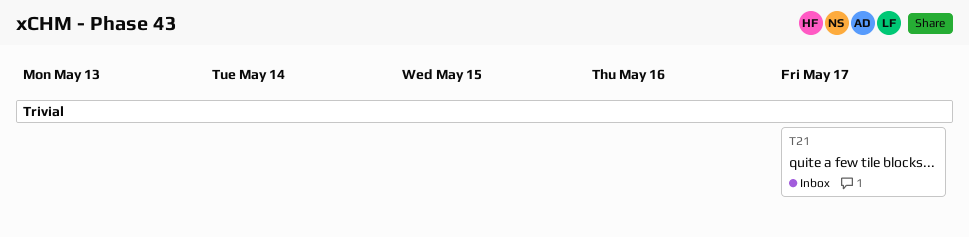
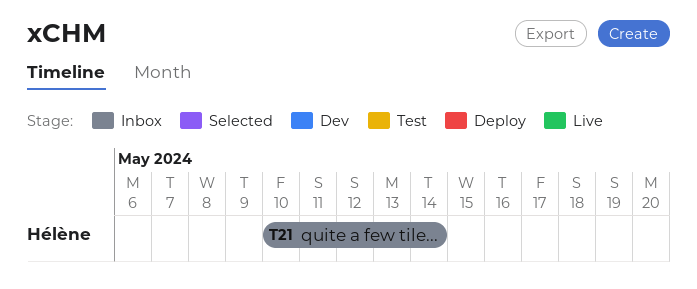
T21, due: May 17 -> May 14

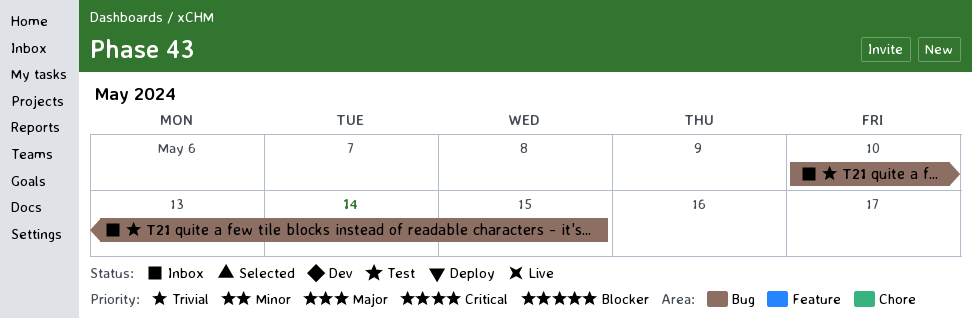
T21, due: May 14 -> May 15

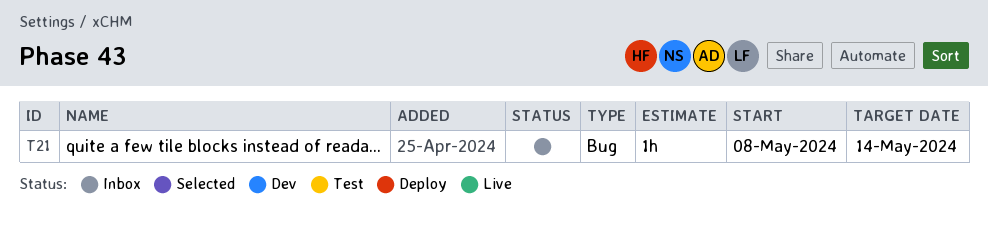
T21, start: May 10 -> May 8
T21, due: May 15 -> May 14

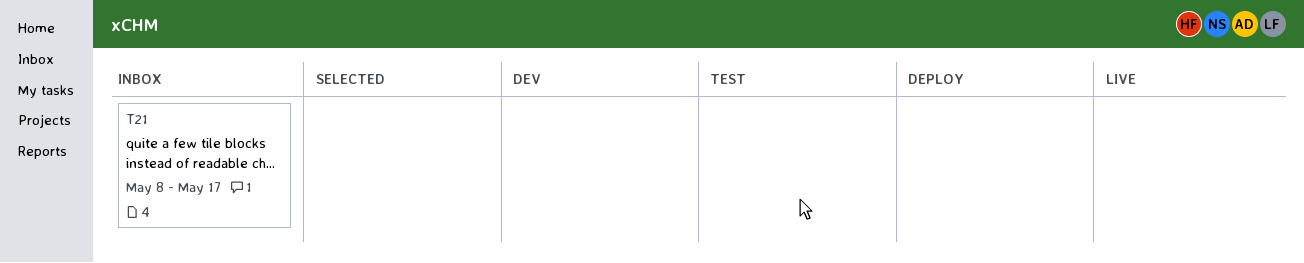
T21, due: May 14 -> May 17

